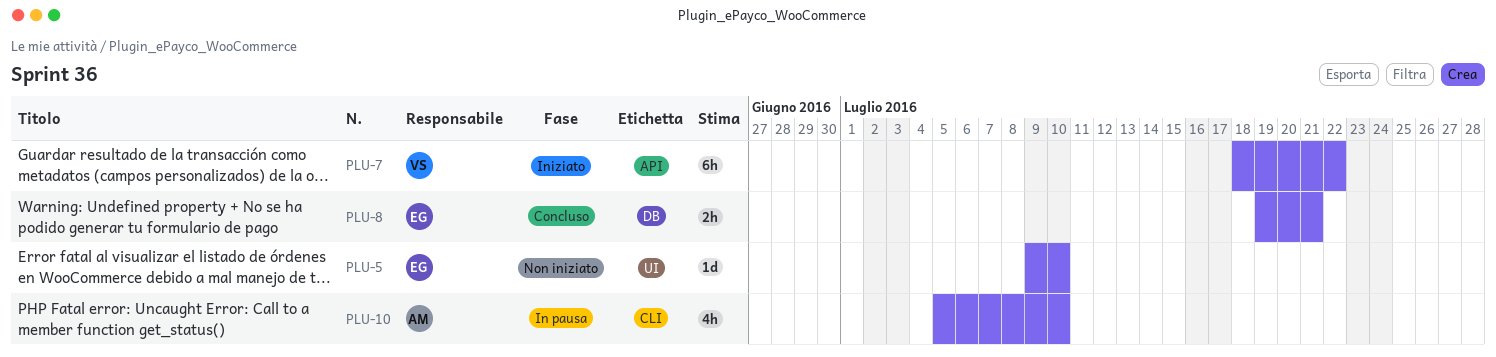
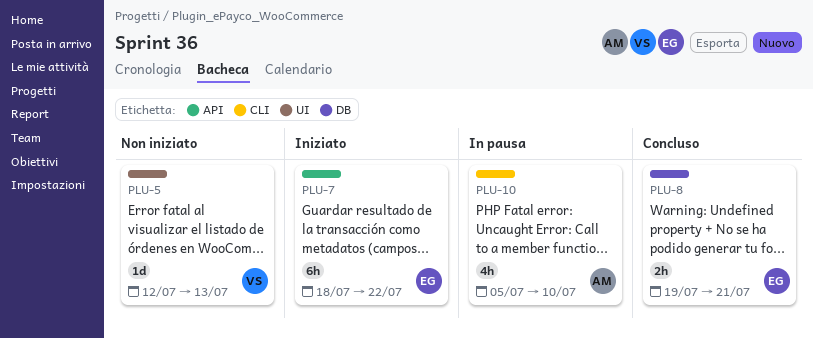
PLU-5, owner: EG -> VS
PLU-5, start: Jul 9 -> Jul 12
PLU-5, due: Jul 10 -> Jul 13
PLU-7, owner: VS -> EG

